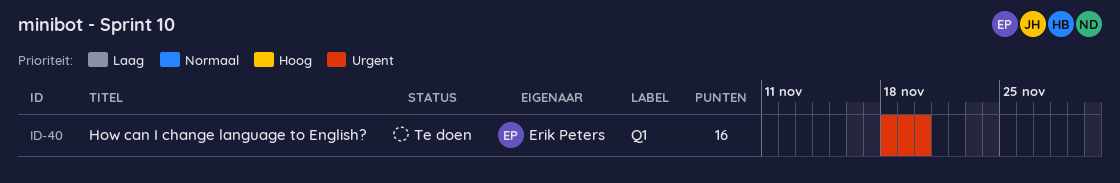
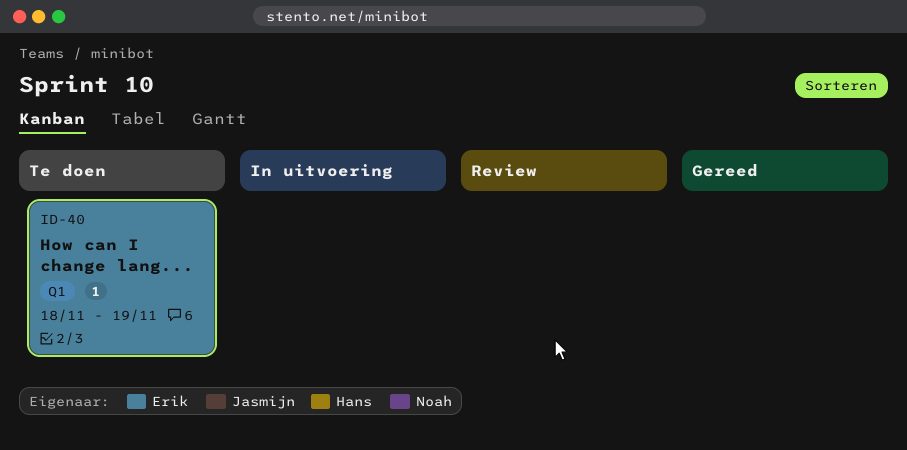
ID-40, estimate: 16 -> 1
ID-40, due: Nov 20 -> Nov 19

